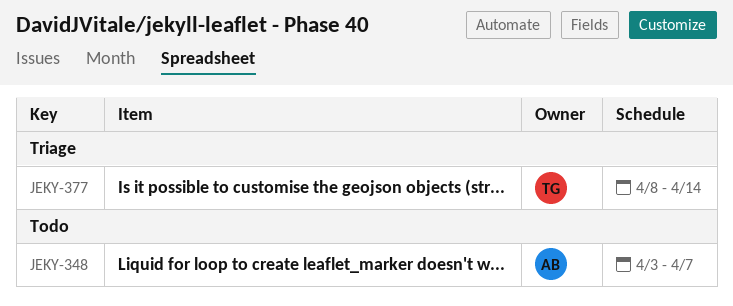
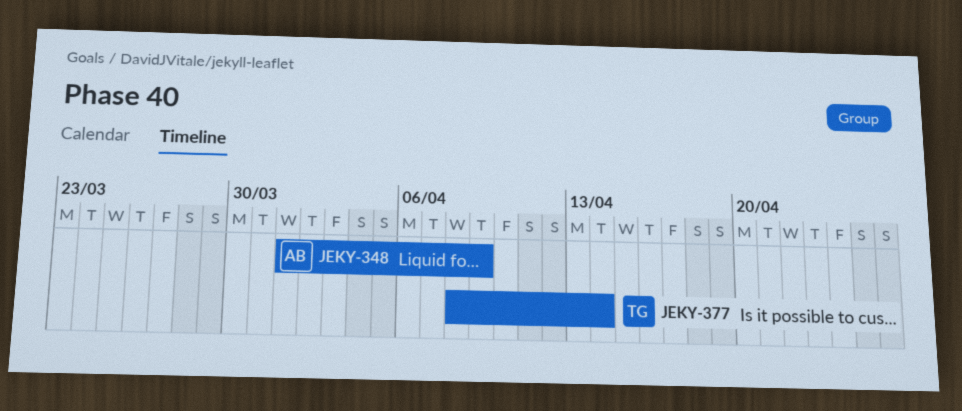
JEKY-348, start: Apr 3 -> Apr 1
JEKY-348, due: Apr 7 -> Apr 9

